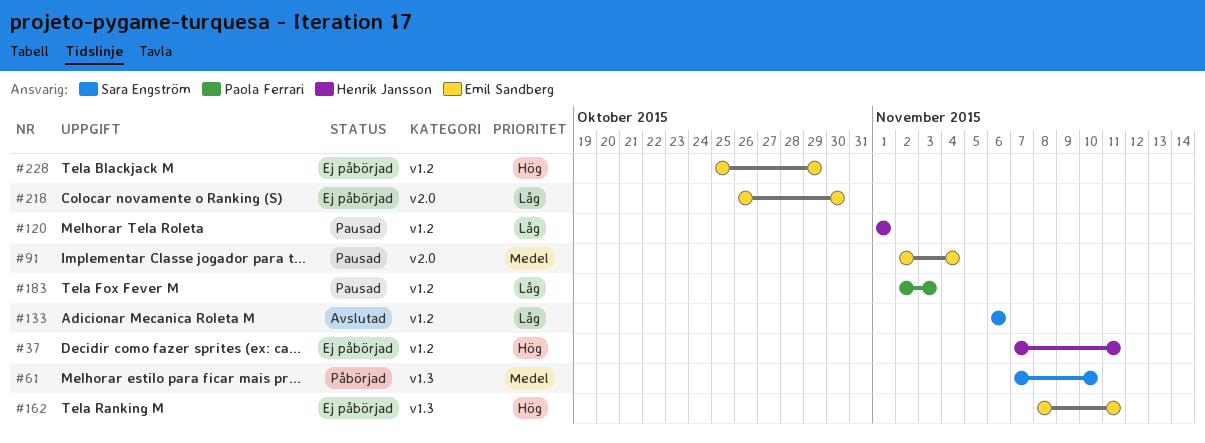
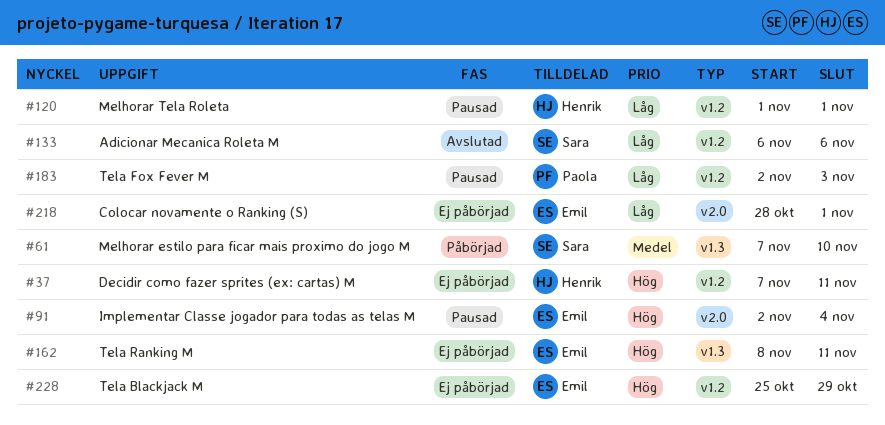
#91, priority: Medel -> Hög
#218, start: Oct 26 -> Oct 28
#218, due: Oct 30 -> Nov 1

